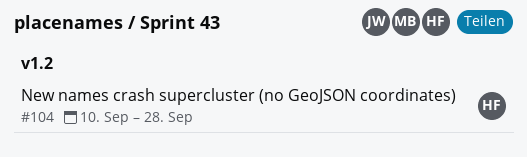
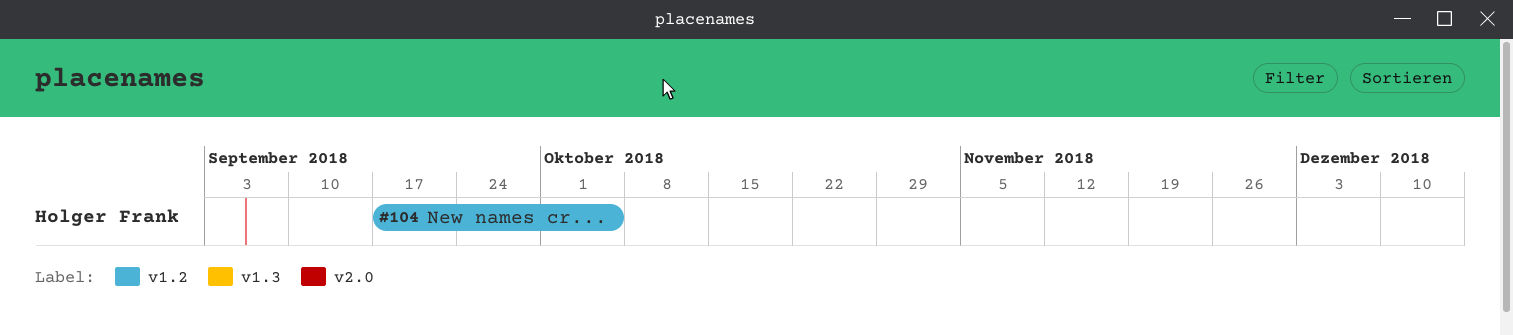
#104, start: Sep 10 -> Sep 17
#104, due: Sep 28 -> Oct 5

